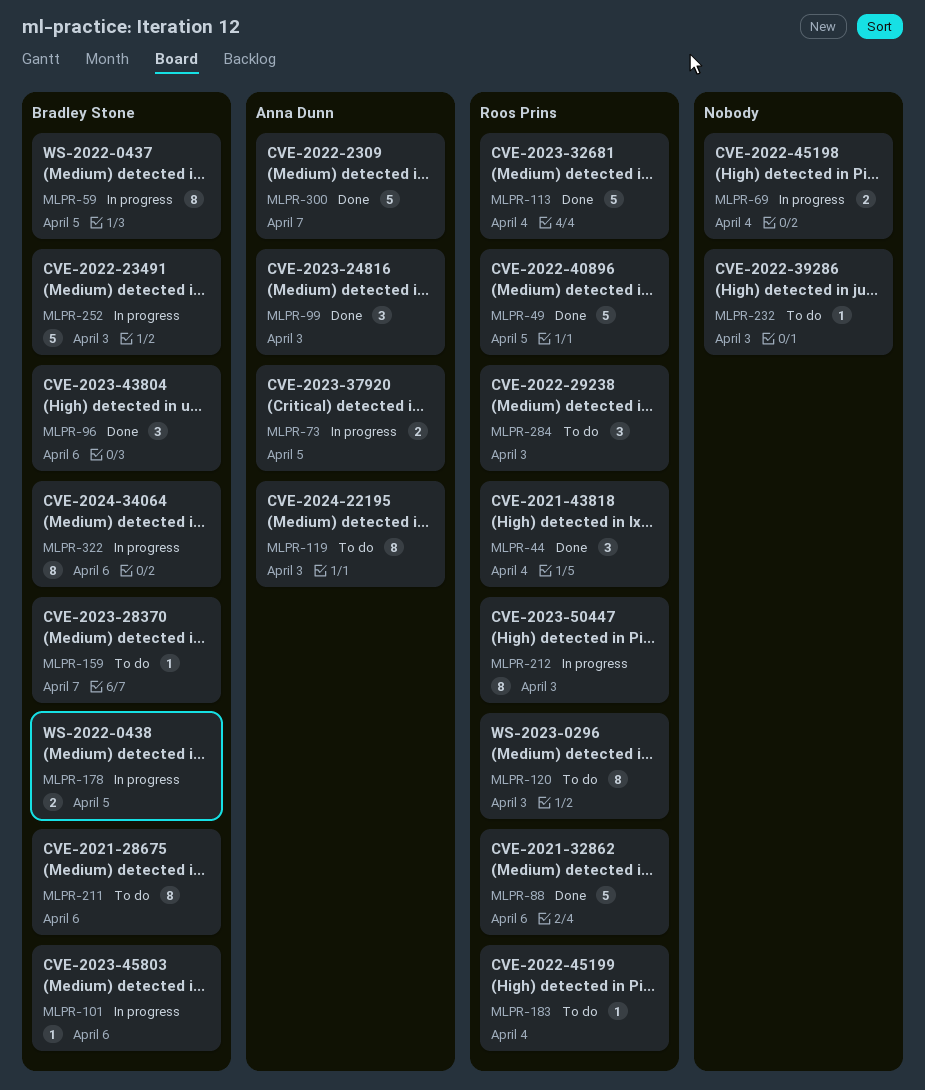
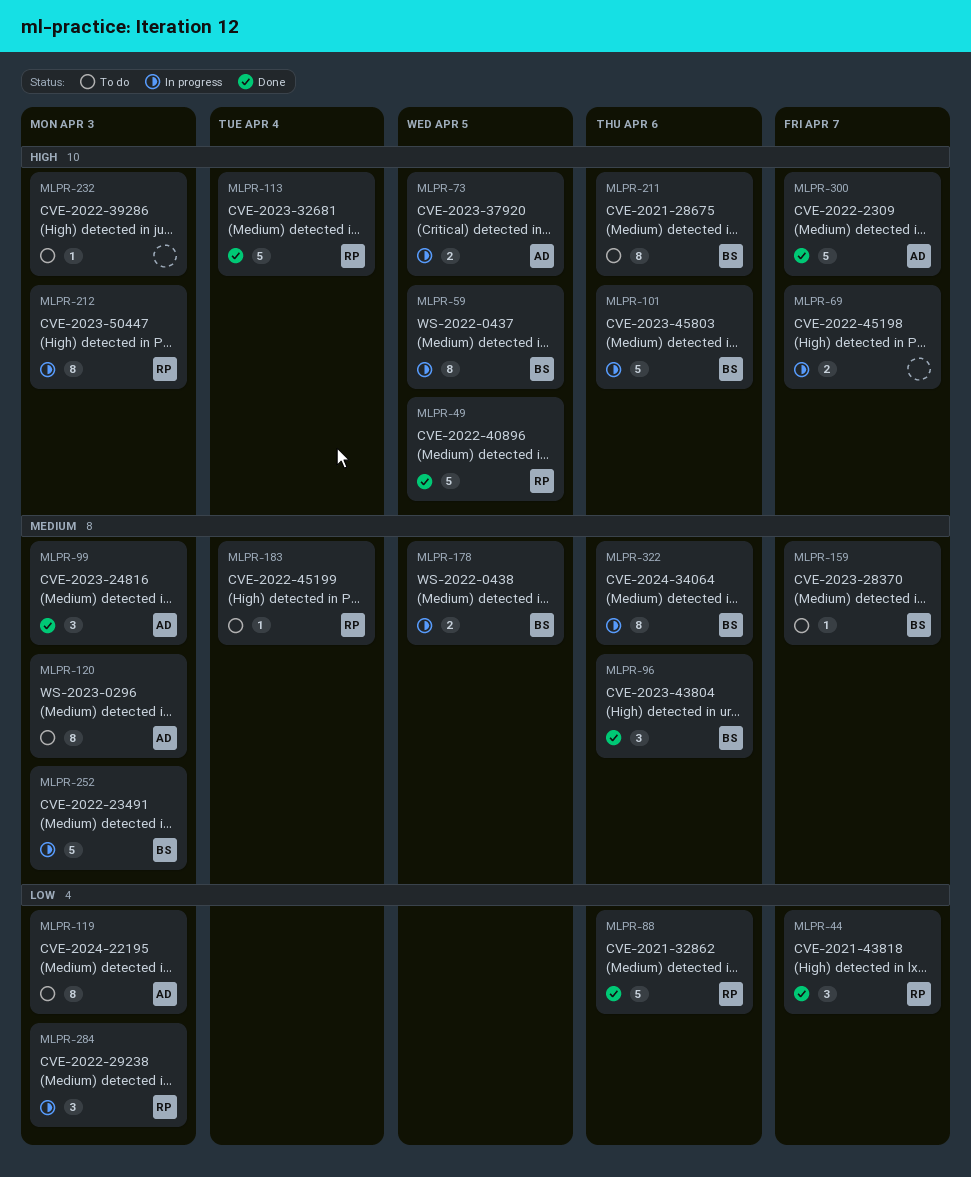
MLPR-44, due: Apr 4 -> Apr 7
MLPR-69, due: Apr 4 -> Apr 7
MLPR-101, estimate: 1 -> 5
MLPR-120, owner: Roos Prins -> Anna Dunn
MLPR-284, status: To do -> In progress

